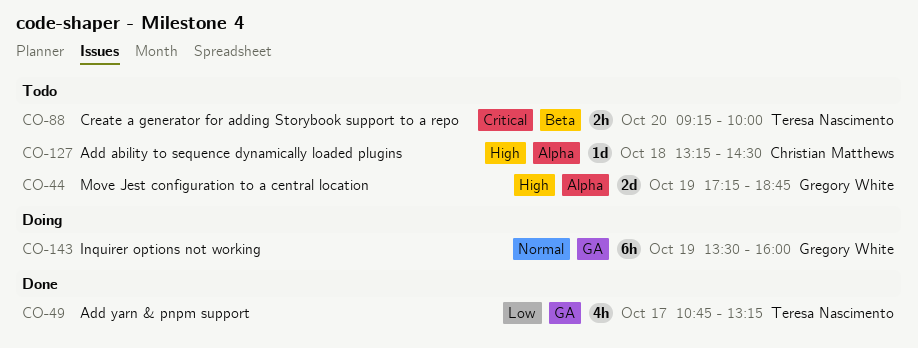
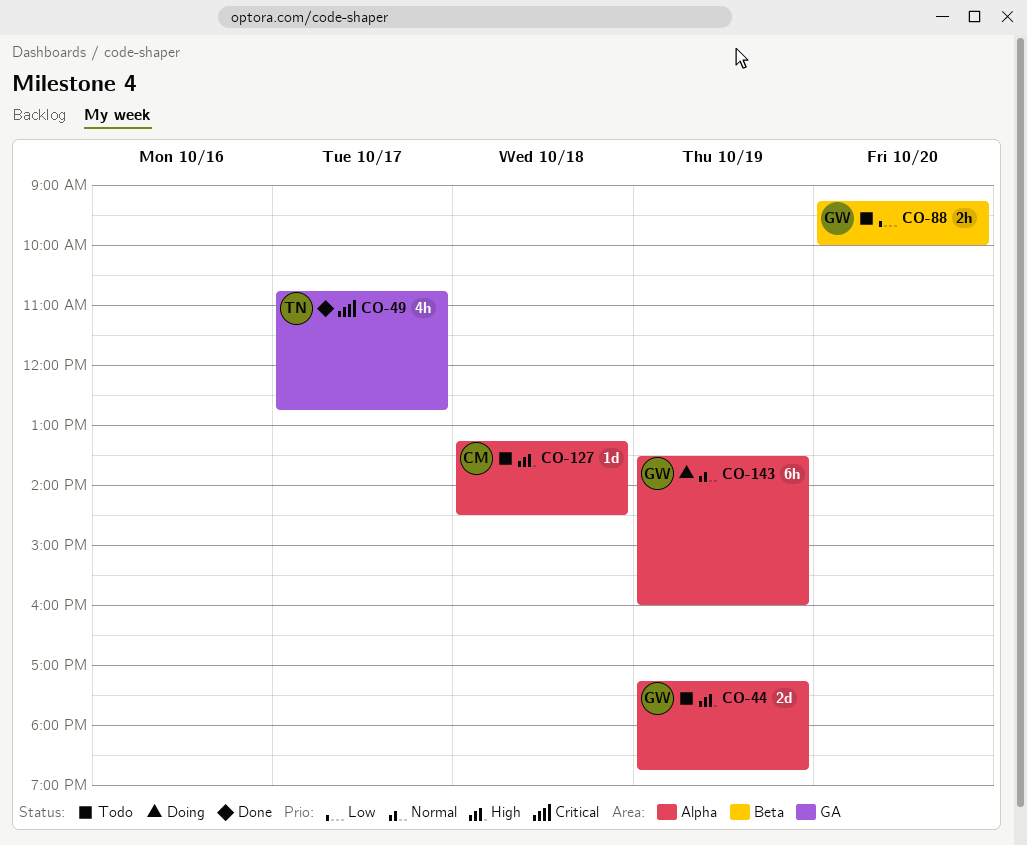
CO-49, priority: Low -> Critical
CO-49, ends: 13:15 -> 12:45
CO-88, owner: Teresa Nascimento -> Gregory White
CO-88, priority: Critical -> Low
CO-143, label: GA -> Alpha

